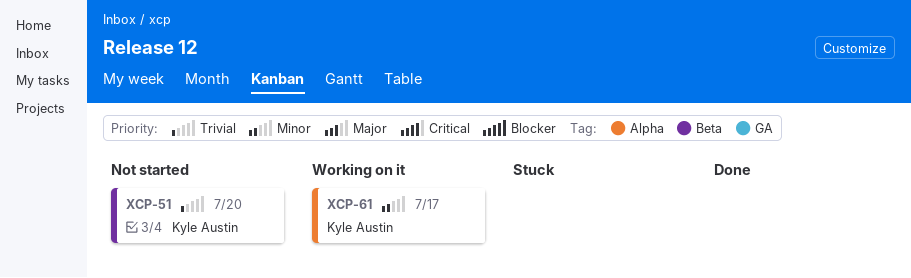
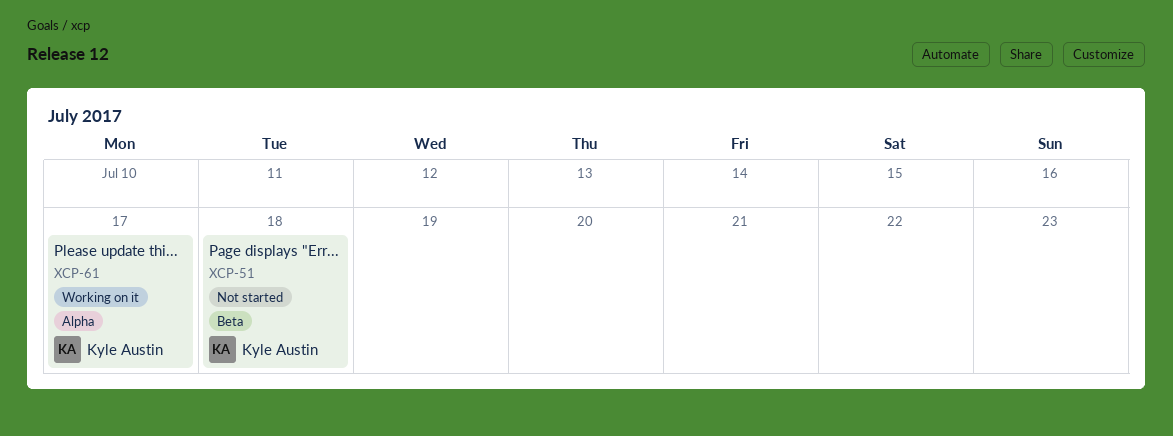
XCP-51, due: Jul 20 -> Jul 18

